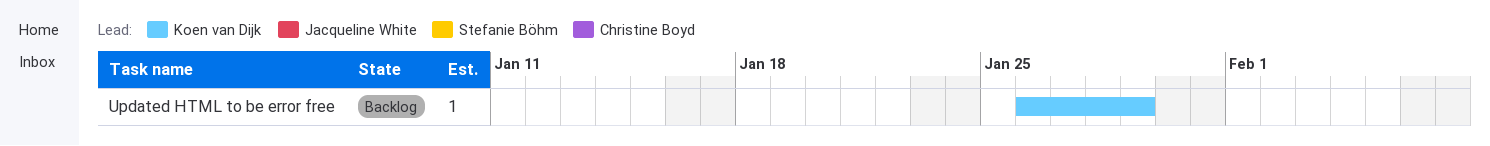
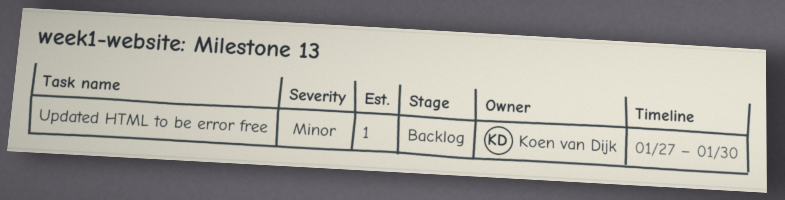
Updated HTML to be error free, start: Jan 26 -> Jan 27
Updated HTML to be error free, due: Jan 29 -> Jan 30

